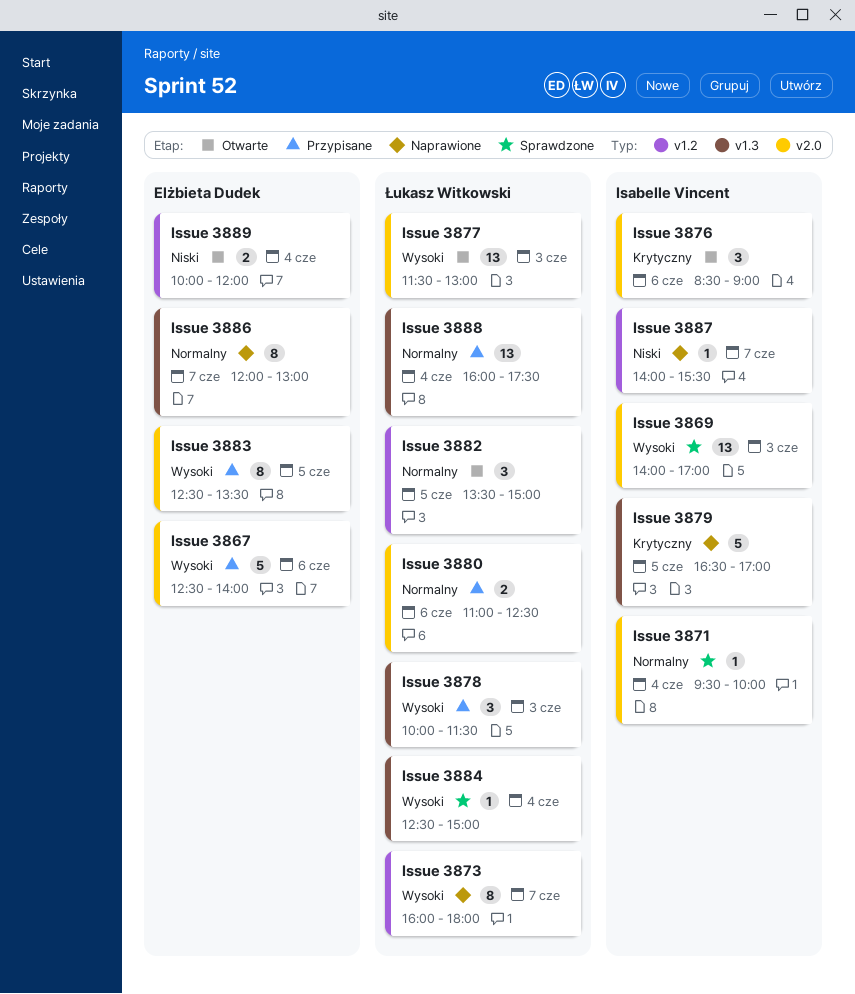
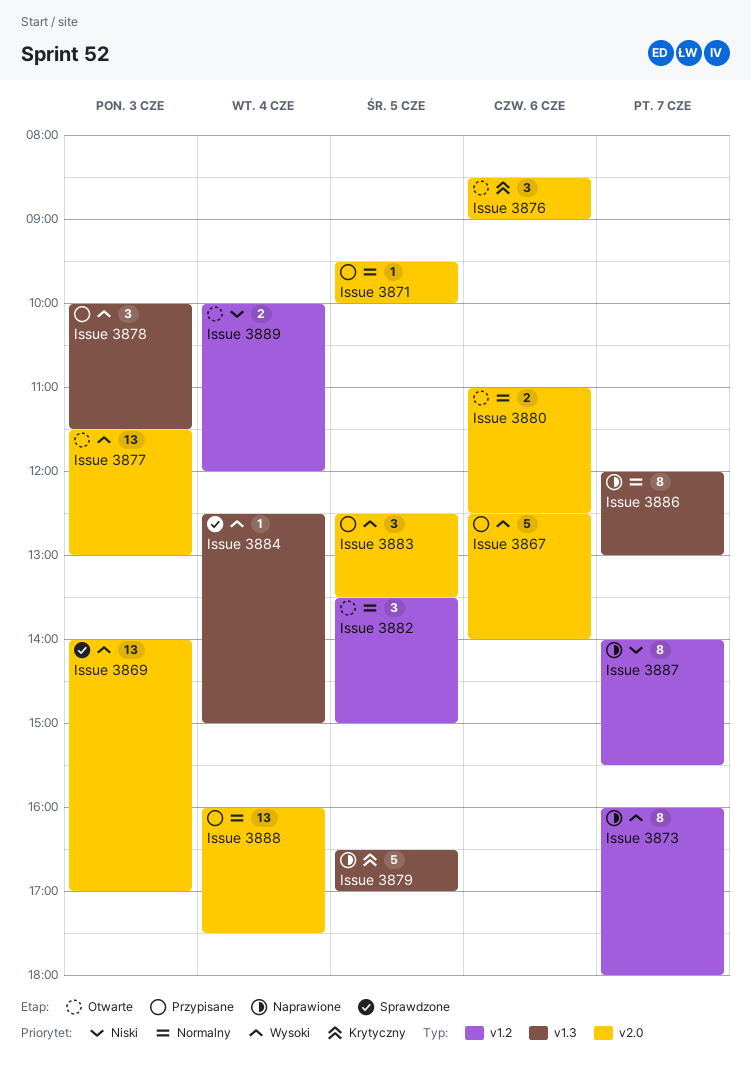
Issue 3871, status: Sprawdzone -> Przypisane
Issue 3871, day: Jun 4 -> Jun 5
Issue 3880, status: Przypisane -> Otwarte
Issue 3883, estimate: 8 -> 3
Issue 3887, estimate: 1 -> 8
Issue 3888, label: v1.3 -> v2.0

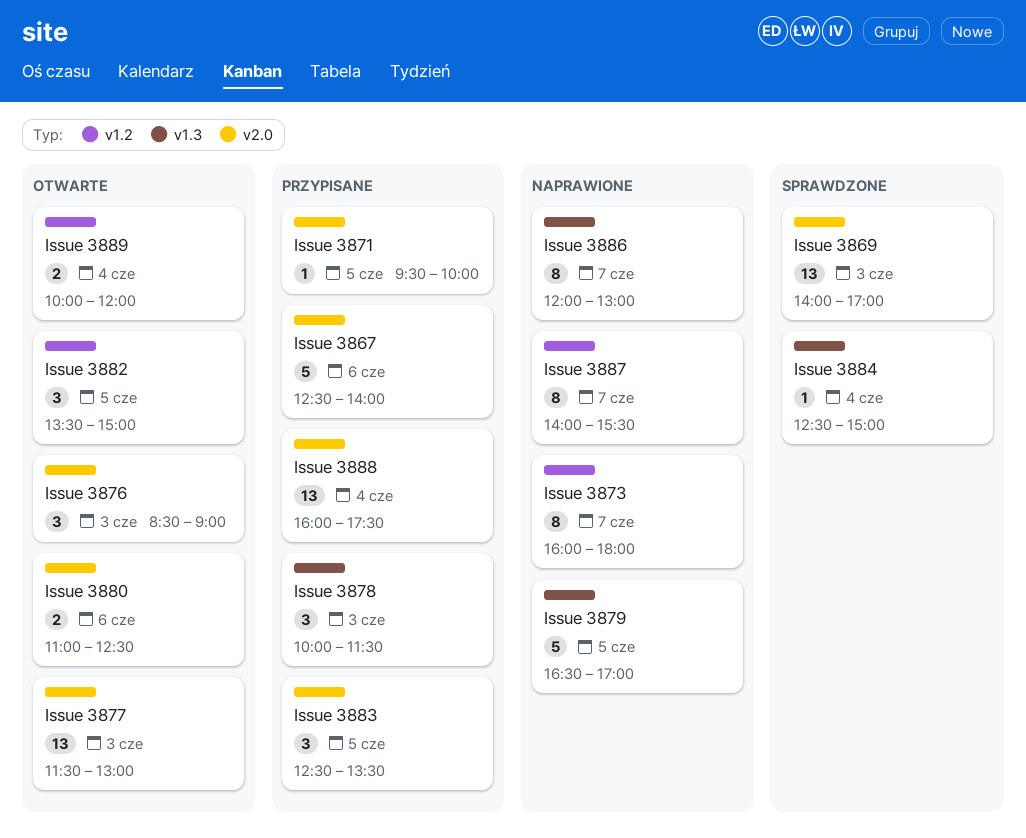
Issue 3876, day: Jun 6 -> Jun 3

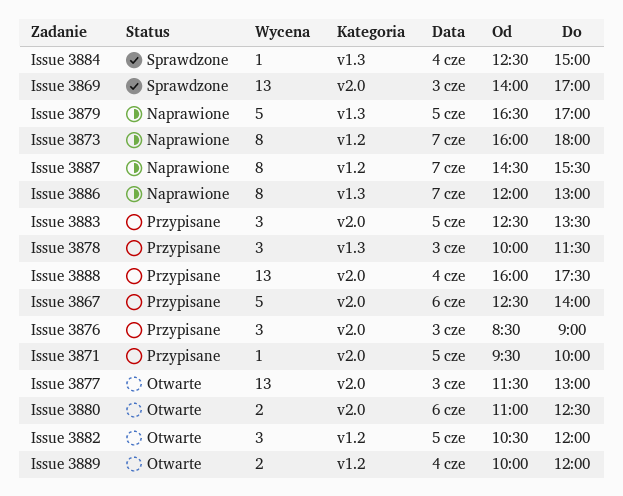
Issue 3876, status: Otwarte -> Przypisane
Issue 3882, begins: 13:30 -> 10:30
Issue 3882, ends: 15:00 -> 12:00
Issue 3887, begins: 14:00 -> 14:30

